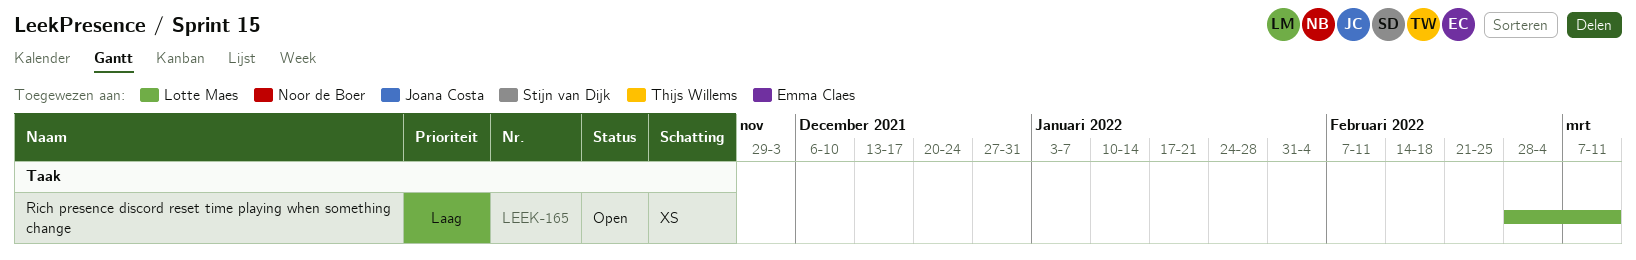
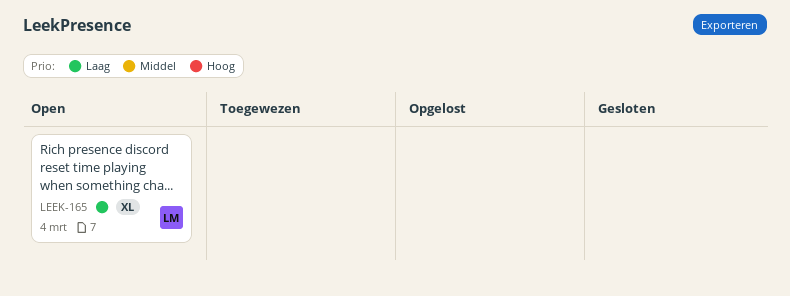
LEEK-165, estimate: XS -> XL
LEEK-165, due: Mar 11 -> Mar 4

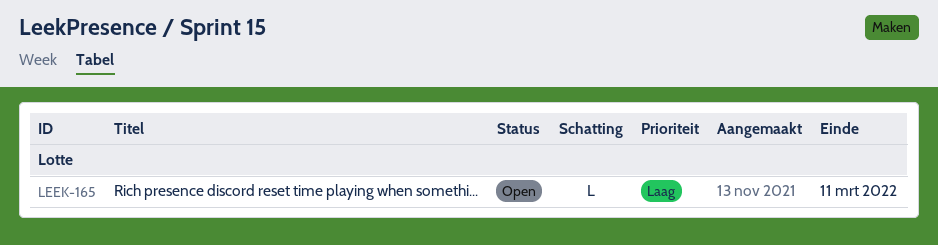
LEEK-165, estimate: XL -> L
LEEK-165, due: Mar 4 -> Mar 11

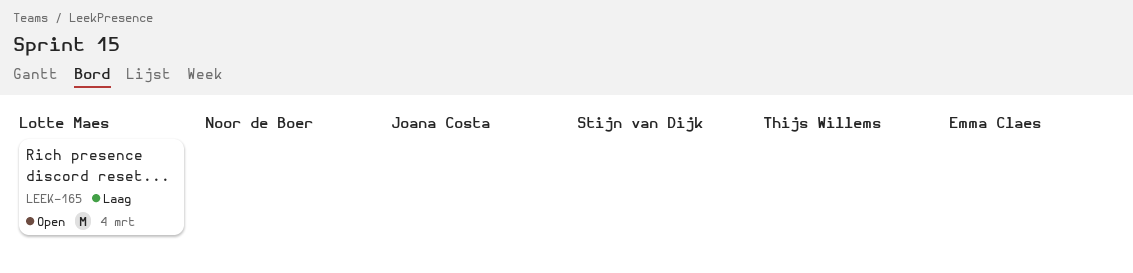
LEEK-165, estimate: L -> M
LEEK-165, due: Mar 11 -> Mar 4

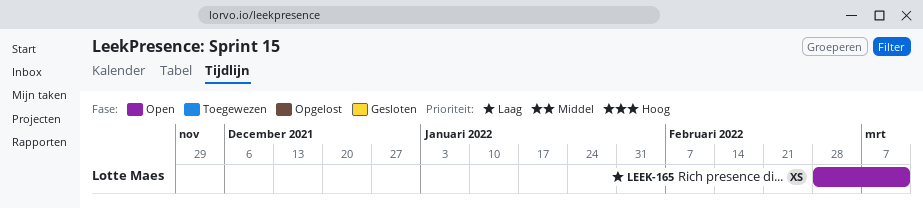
LEEK-165, estimate: M -> XS
LEEK-165, due: Mar 4 -> Mar 11

